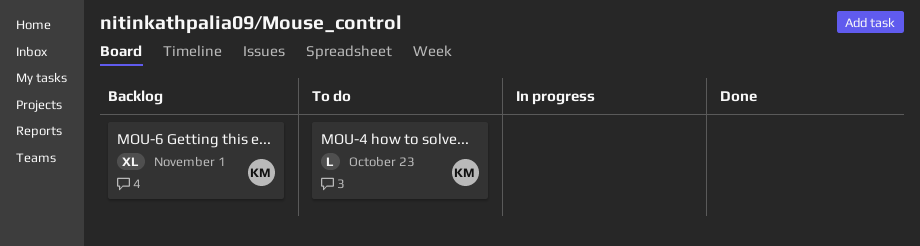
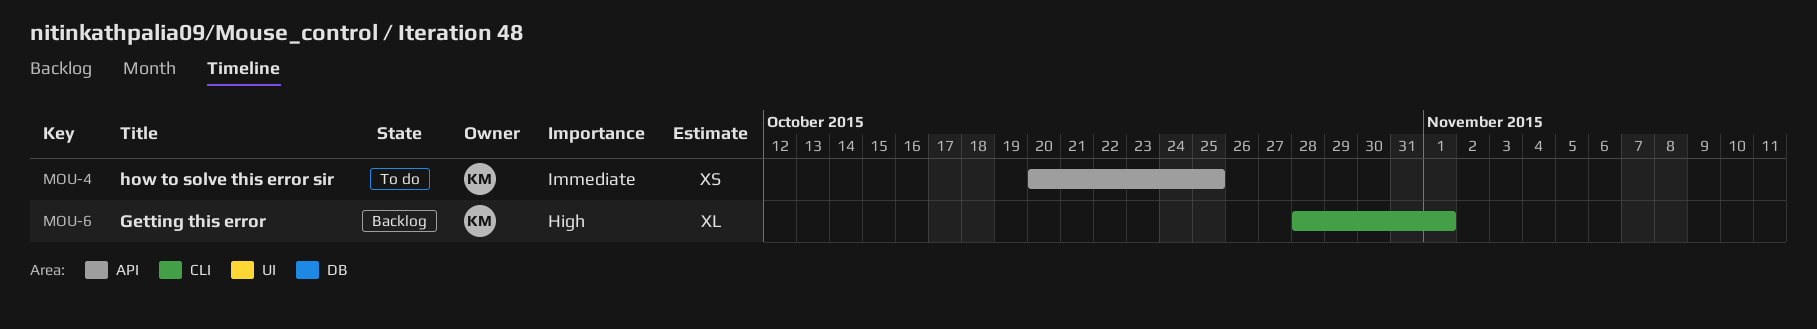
MOU-4, estimate: L -> XS
MOU-4, due: Oct 23 -> Oct 25

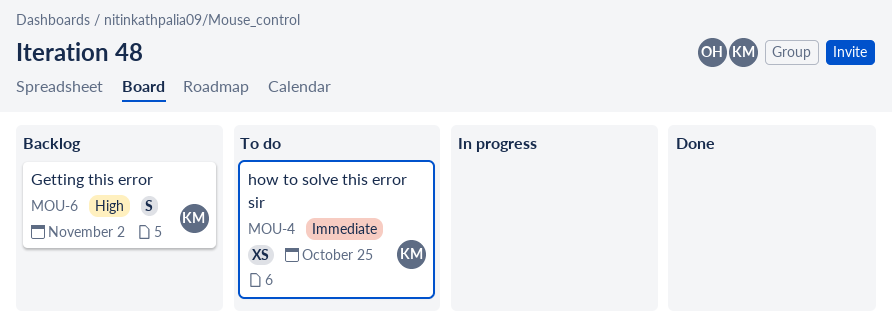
MOU-6, estimate: XL -> S
MOU-6, due: Nov 1 -> Nov 2

